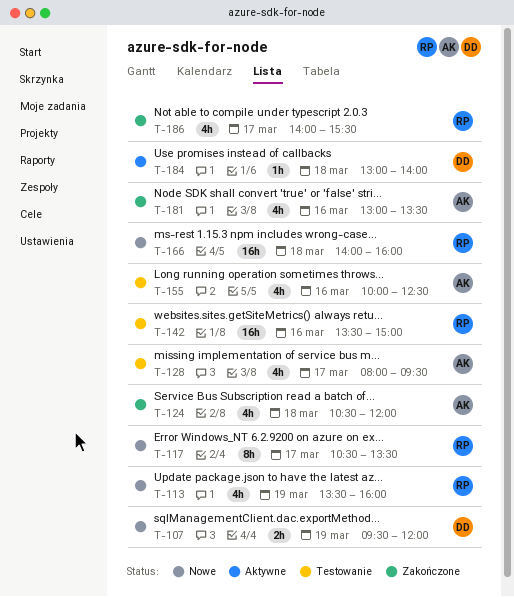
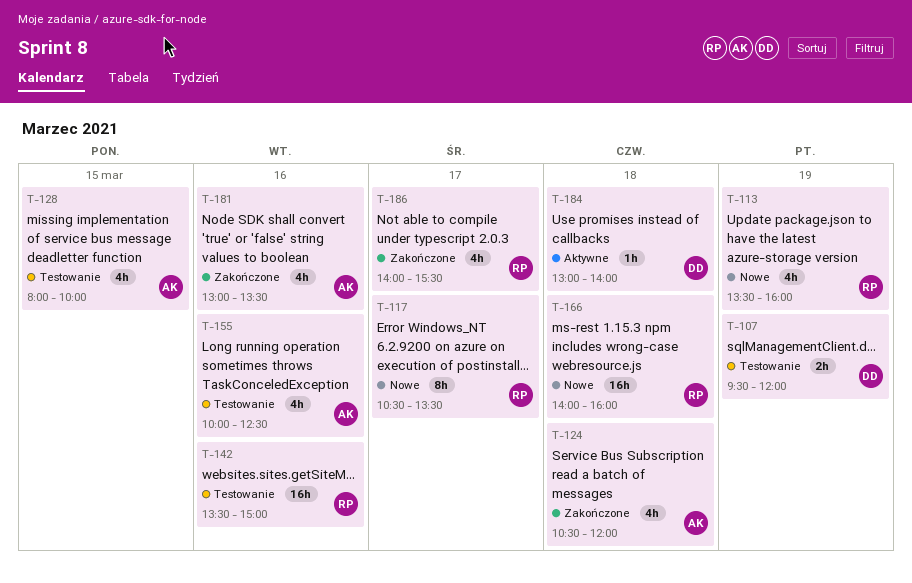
T-107, status: Nowe -> Testowanie
T-128, day: Mar 17 -> Mar 15
T-128, ends: 09:30 -> 10:00

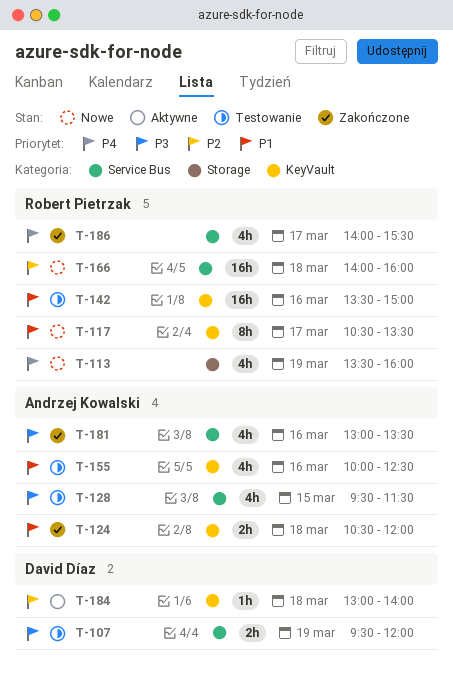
T-124, estimate: 4h -> 2h
T-128, begins: 08:00 -> 09:30
T-128, ends: 10:00 -> 11:30

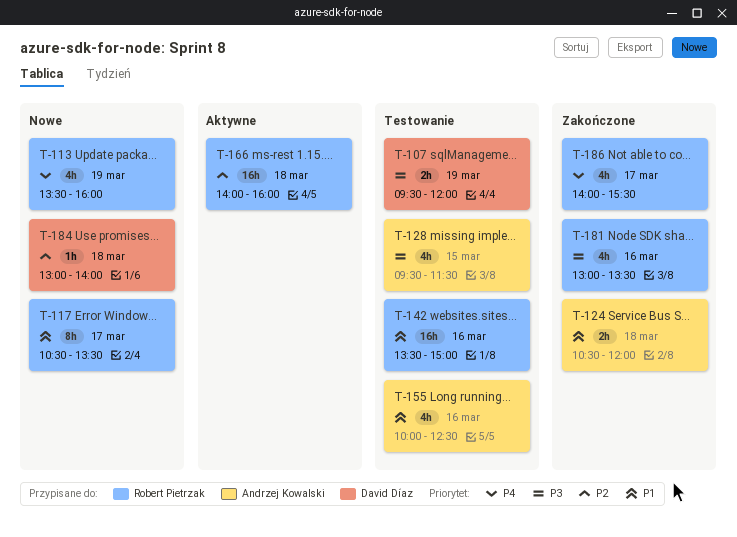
T-166, status: Nowe -> Aktywne
T-181, owner: Andrzej Kowalski -> Robert Pietrzak
T-184, status: Aktywne -> Nowe

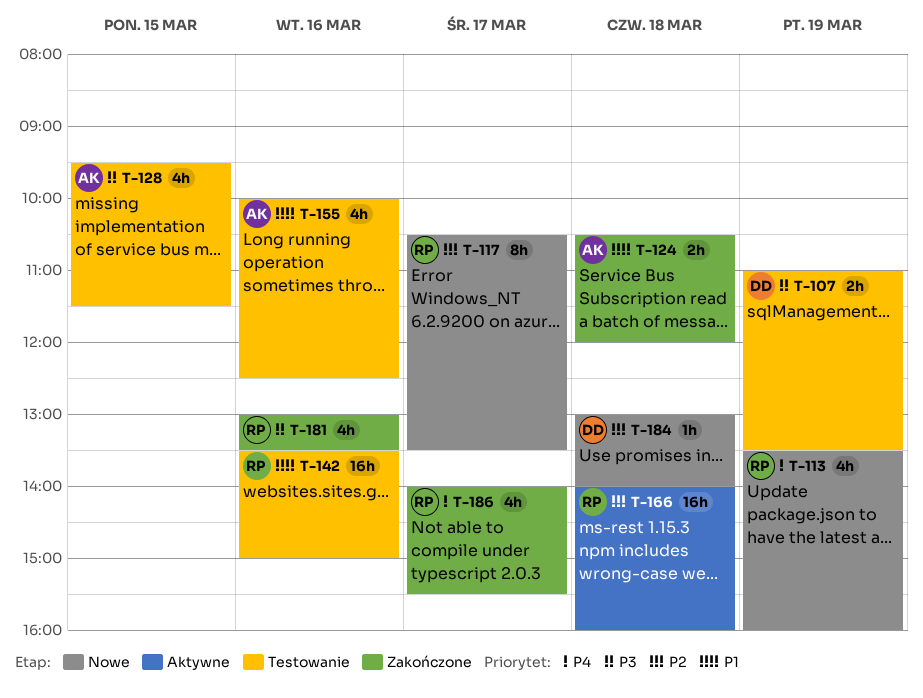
T-107, begins: 09:30 -> 11:00
T-107, ends: 12:00 -> 13:30
T-117, priority: P1 -> P2

